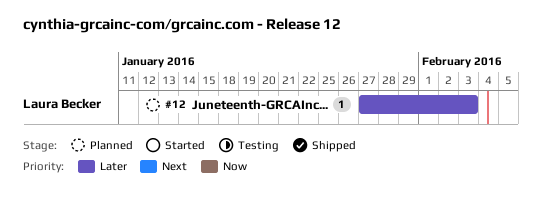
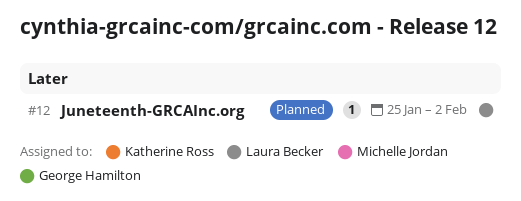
#12, start: Jan 27 -> Jan 25
#12, due: Feb 3 -> Feb 2

